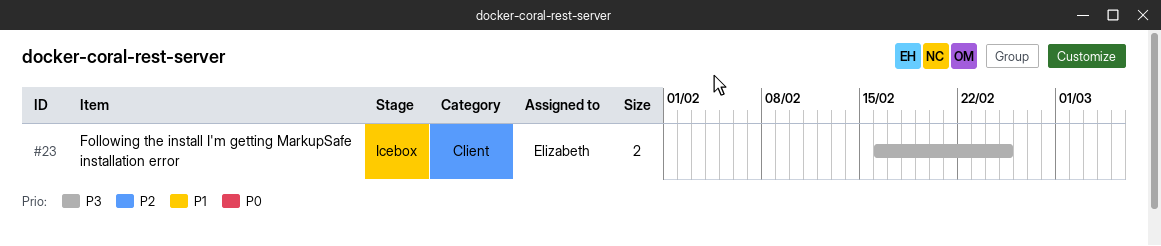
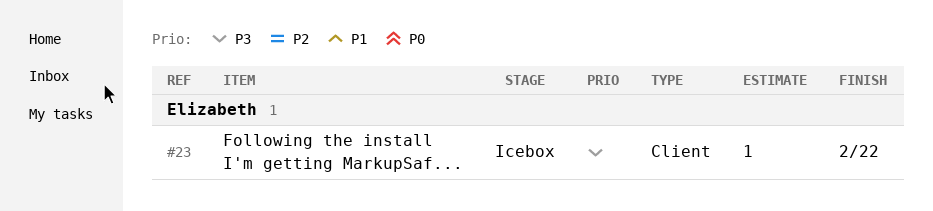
#23, estimate: 2 -> 1
#23, due: Feb 25 -> Feb 22

